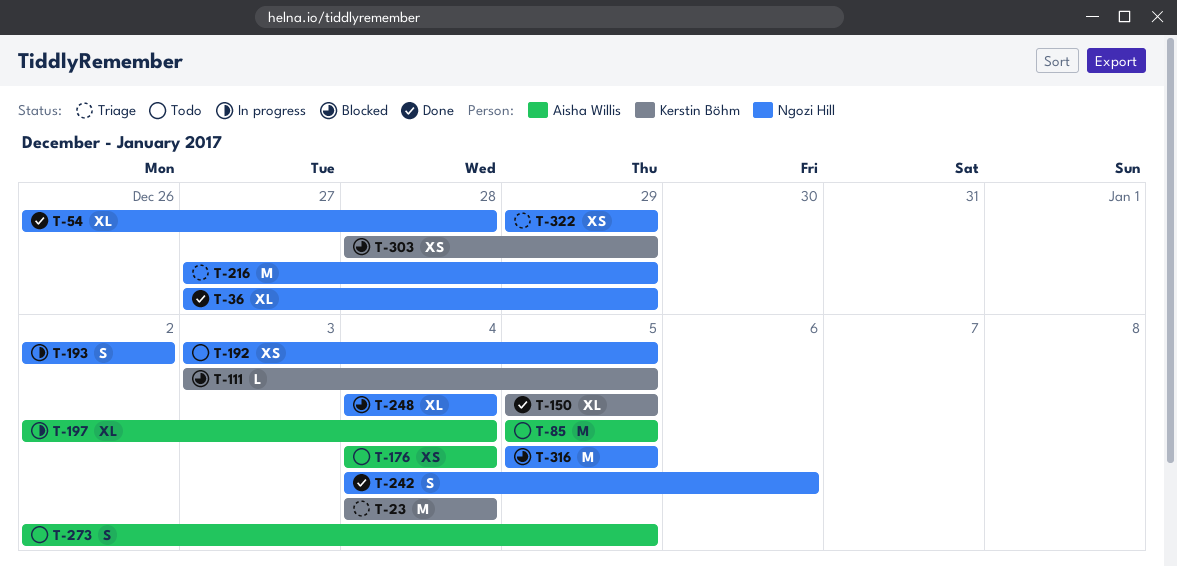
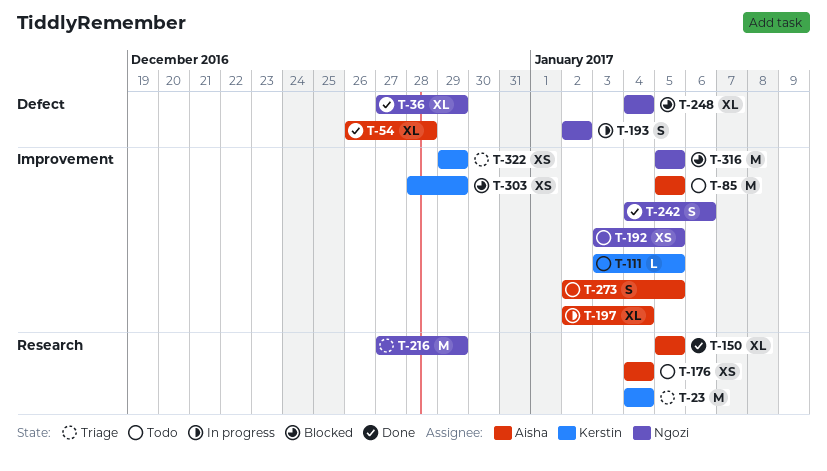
T-54, owner: Ngozi Hill -> Aisha Willis
T-111, status: Blocked -> Todo
T-150, owner: Kerstin Böhm -> Aisha Willis
T-322, owner: Ngozi Hill -> Kerstin Böhm

